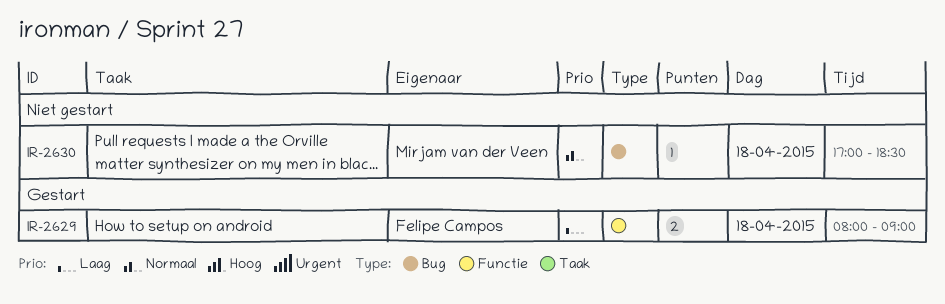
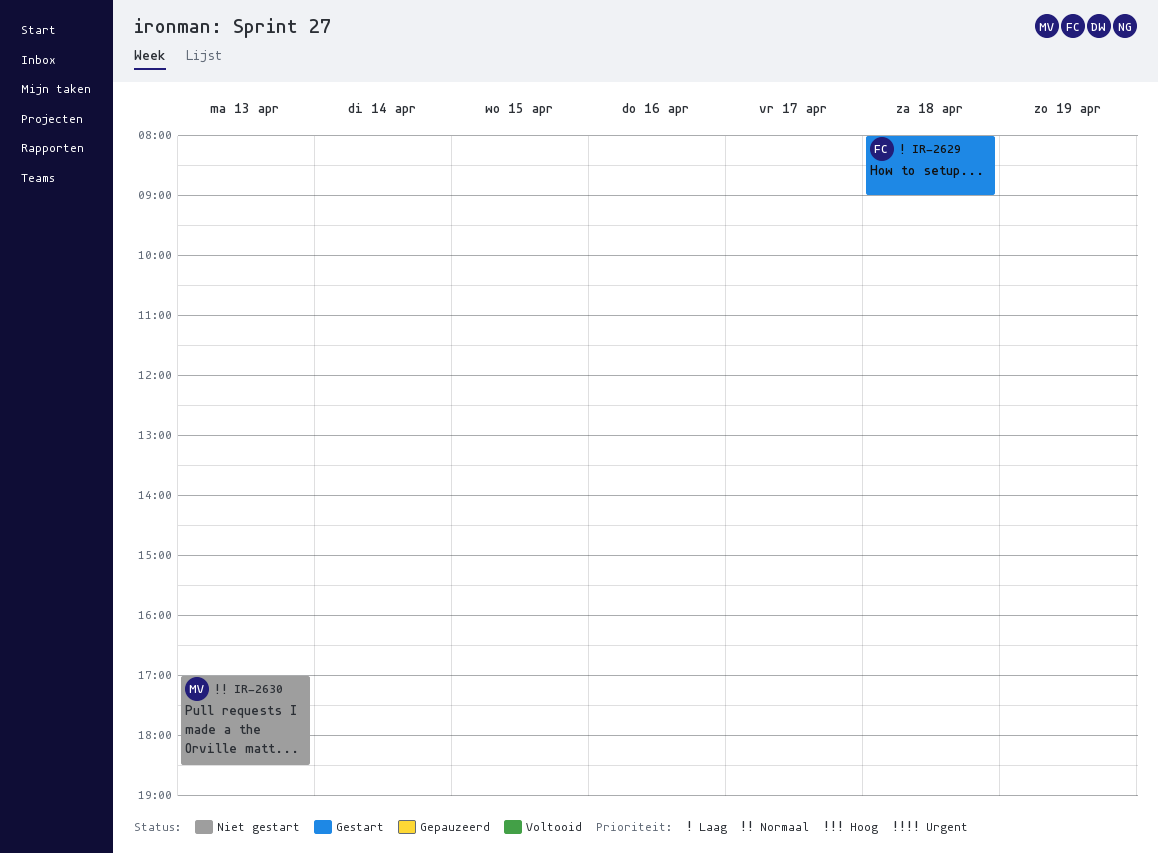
IR-2630, day: Apr 18 -> Apr 13

